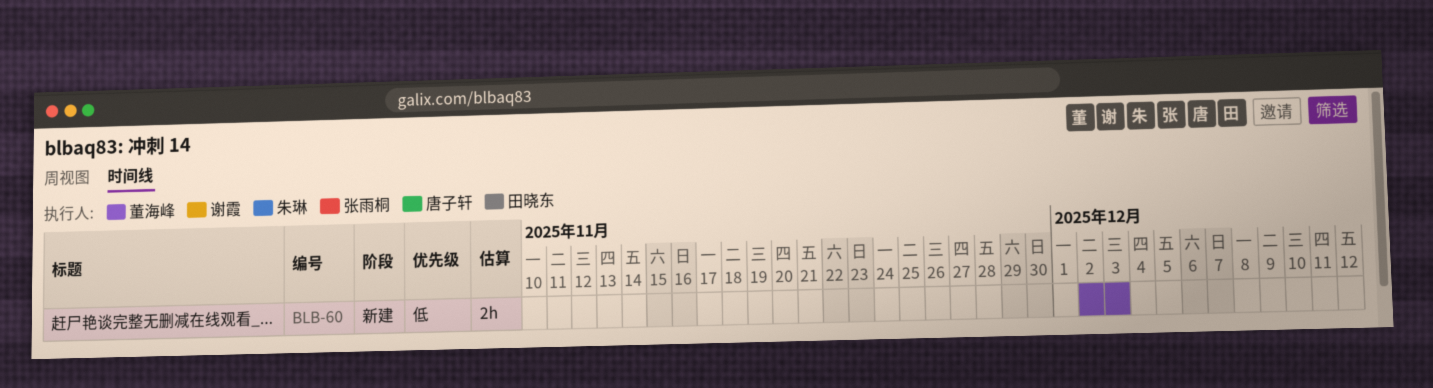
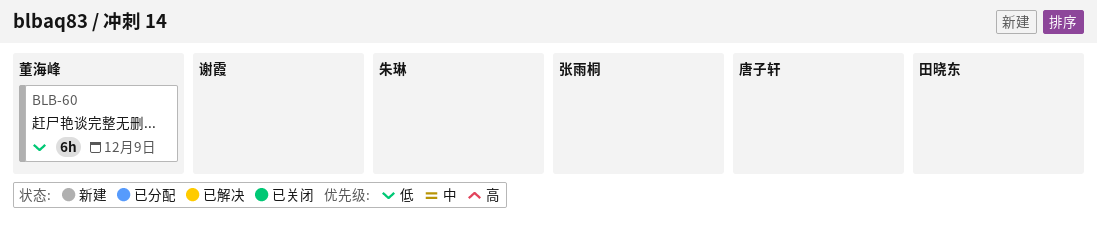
BLB-60, estimate: 2h -> 6h
BLB-60, due: Dec 3 -> Dec 9

